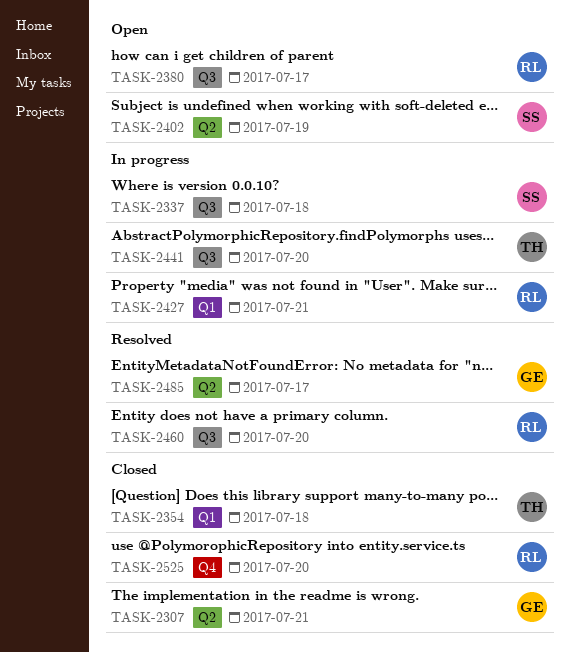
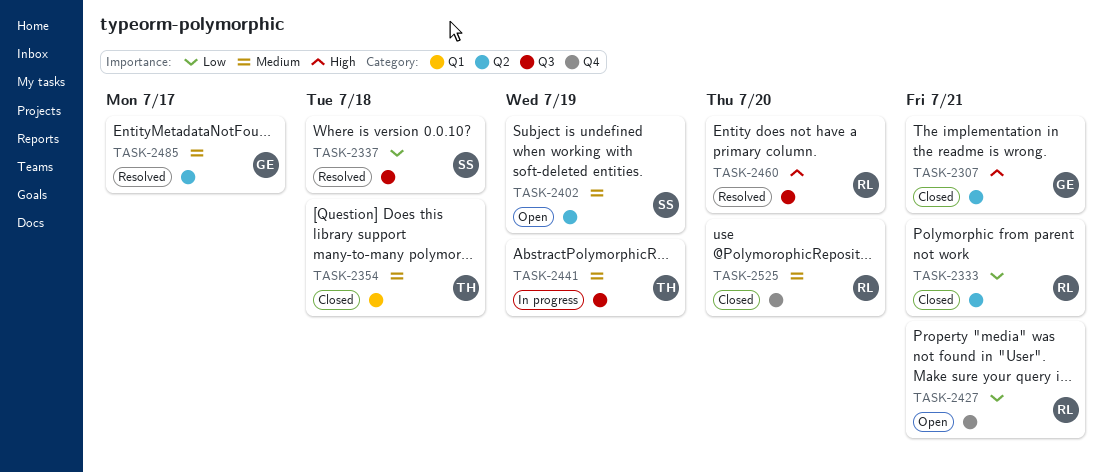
TASK-2333: none -> present
TASK-2337, status: In progress -> Resolved
TASK-2380: present -> none
TASK-2427, status: In progress -> Open
TASK-2427, label: Q1 -> Q4
TASK-2441, due: Jul 20 -> Jul 19

